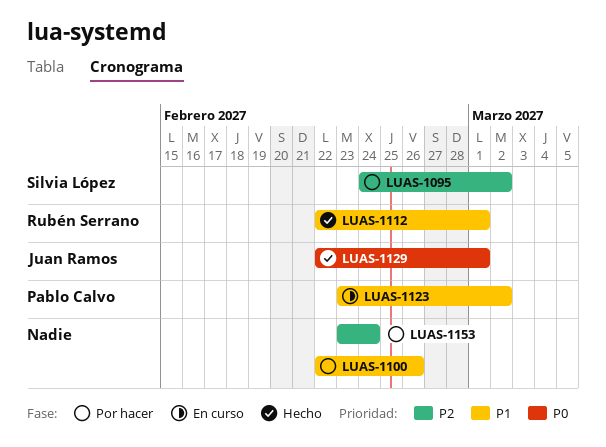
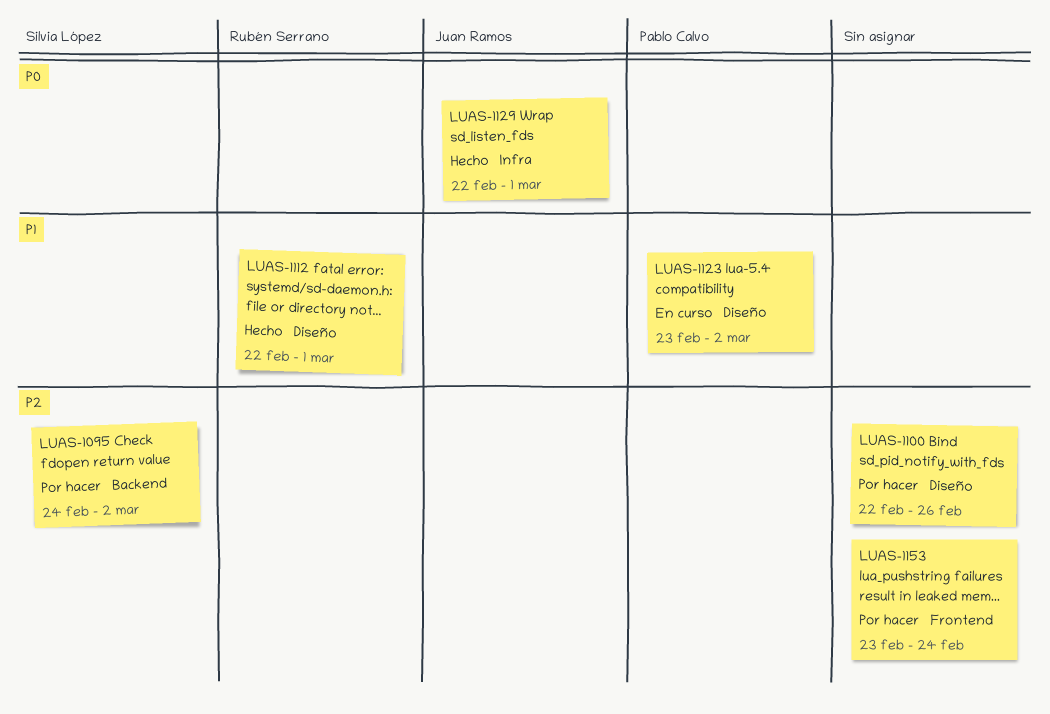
LUAS-1100, priority: P1 -> P2

